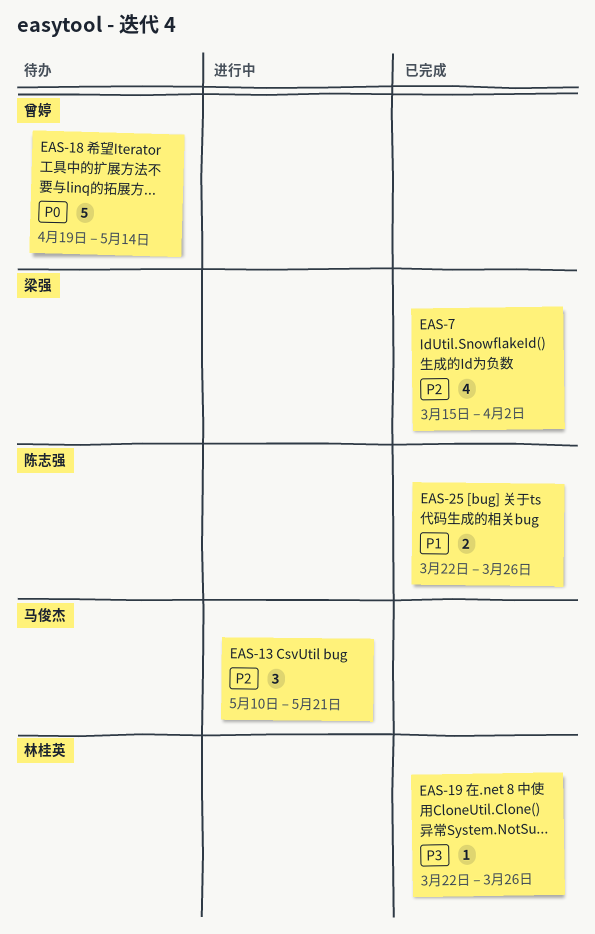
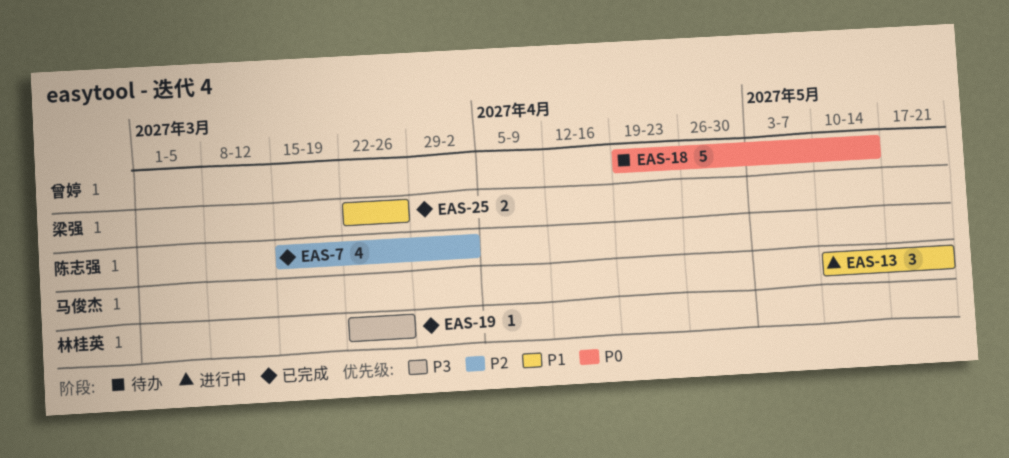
EAS-7, owner: 梁强 -> 陈志强
EAS-13, priority: P2 -> P1
EAS-25, owner: 陈志强 -> 梁强

